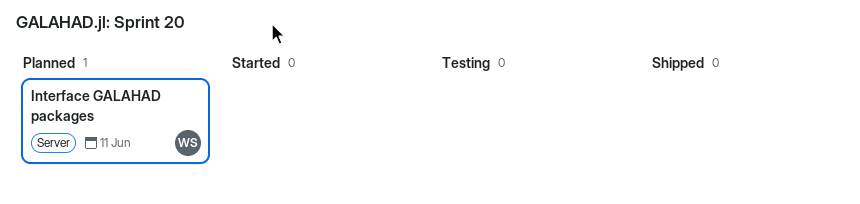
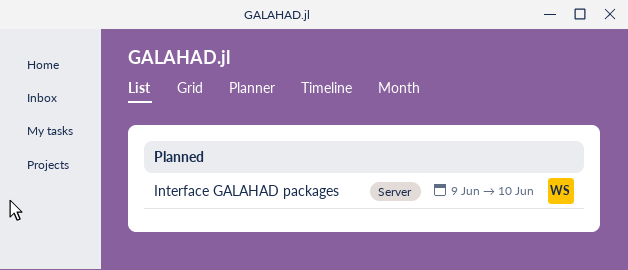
Interface GALAHAD packages, due: Jun 11 -> Jun 10

